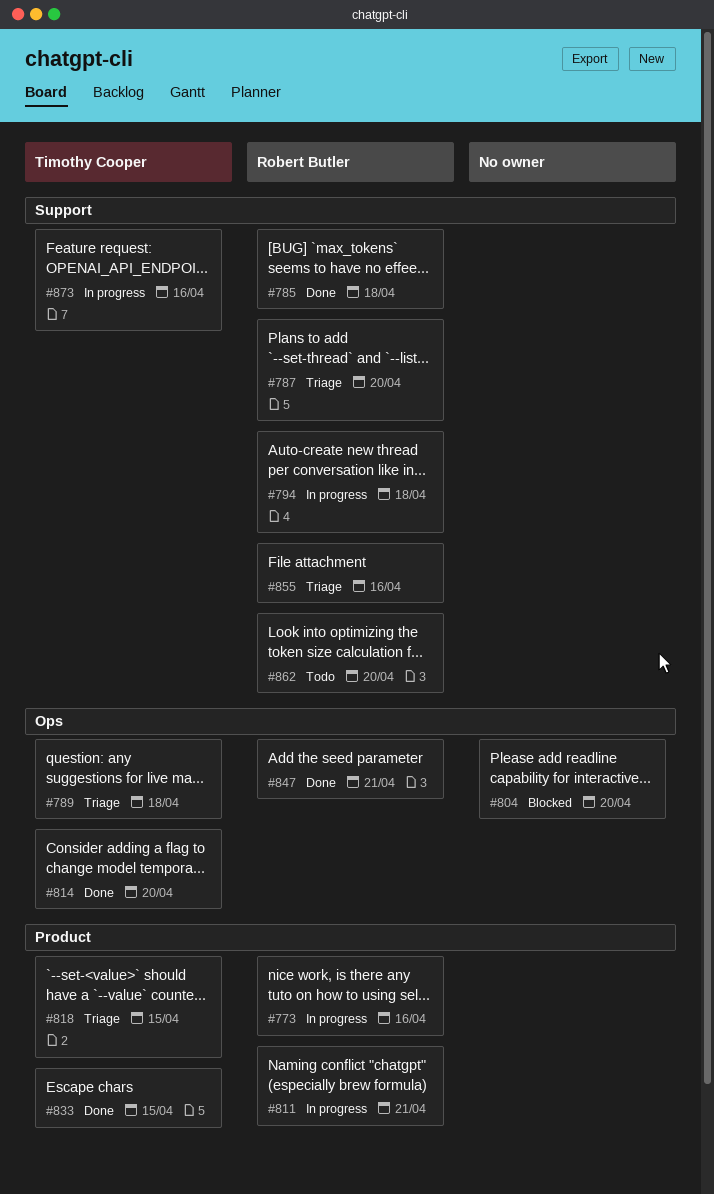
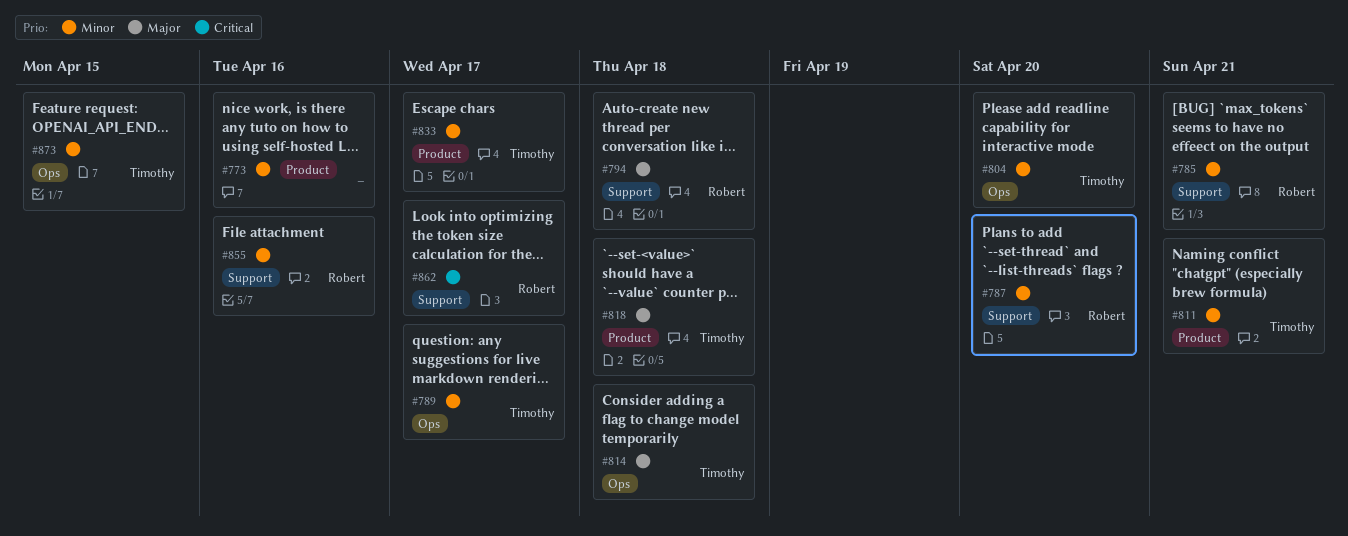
#773, owner: Robert Butler -> none
#785, due: Apr 18 -> Apr 21
#789, due: Apr 18 -> Apr 17
#804, owner: none -> Timothy Cooper
#811, owner: Robert Butler -> Timothy Cooper
#814, due: Apr 20 -> Apr 18
#818, due: Apr 15 -> Apr 18
#833, due: Apr 15 -> Apr 17
#847: present -> none
#862, due: Apr 20 -> Apr 17
#873, label: Support -> Ops
#873, due: Apr 16 -> Apr 15

